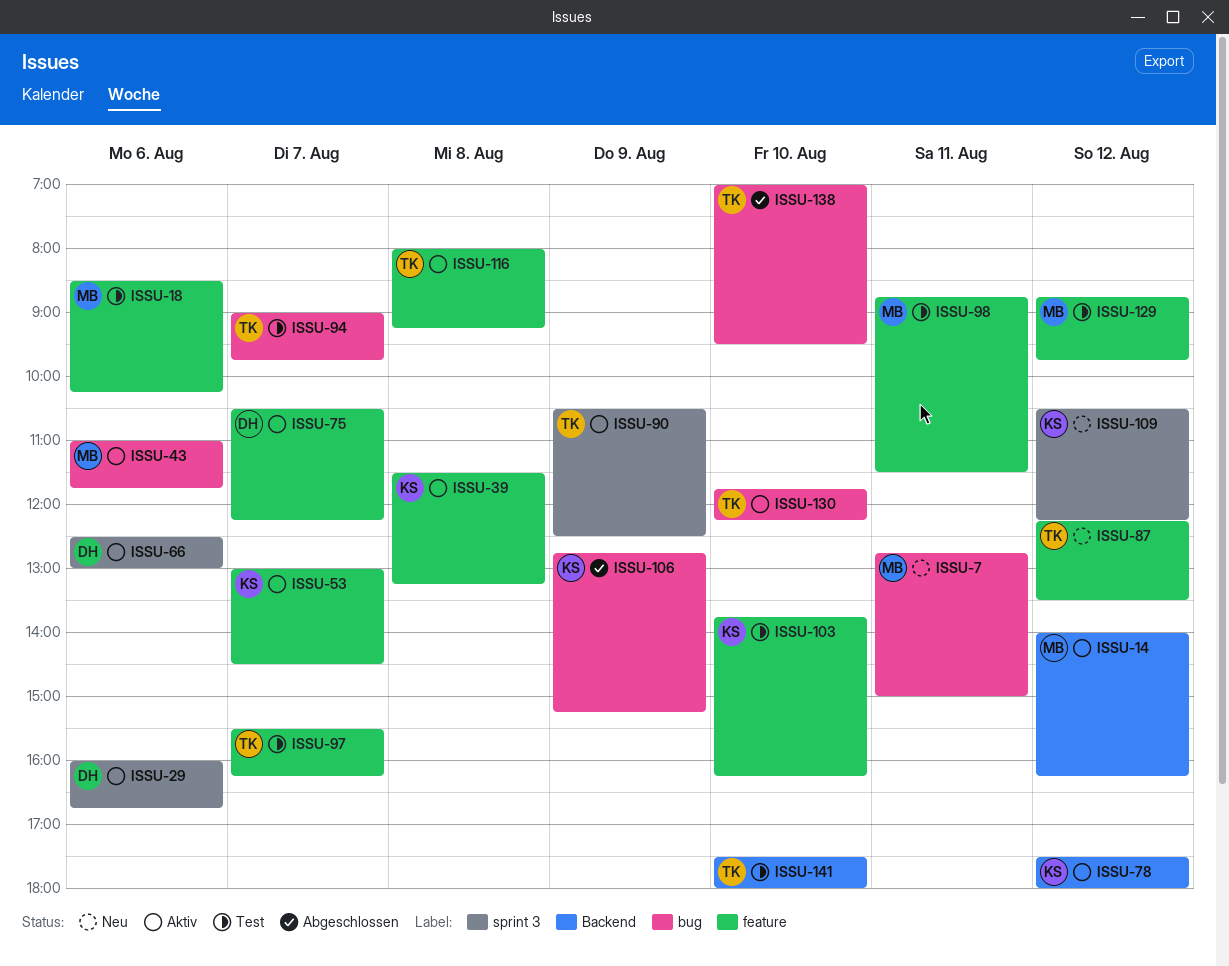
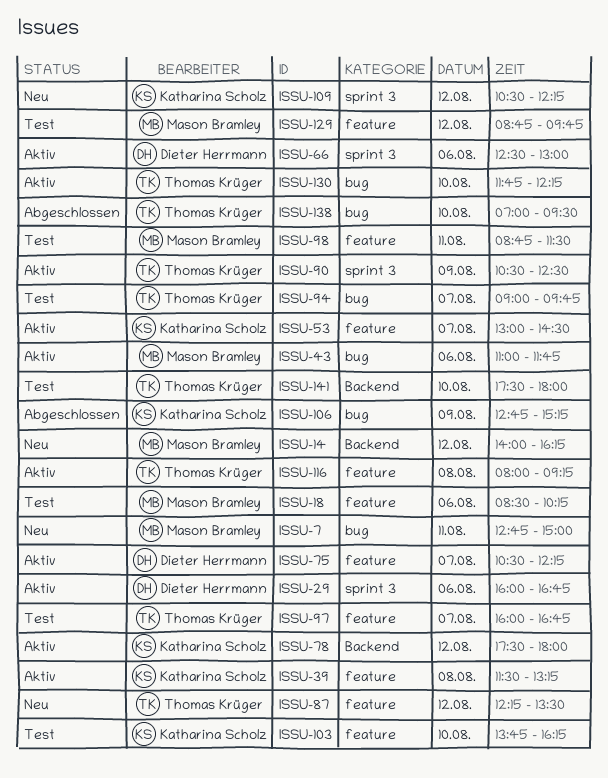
ISSU-14, status: Aktiv -> Neu
ISSU-97, begins: 15:30 -> 16:00
ISSU-97, ends: 16:15 -> 16:45

